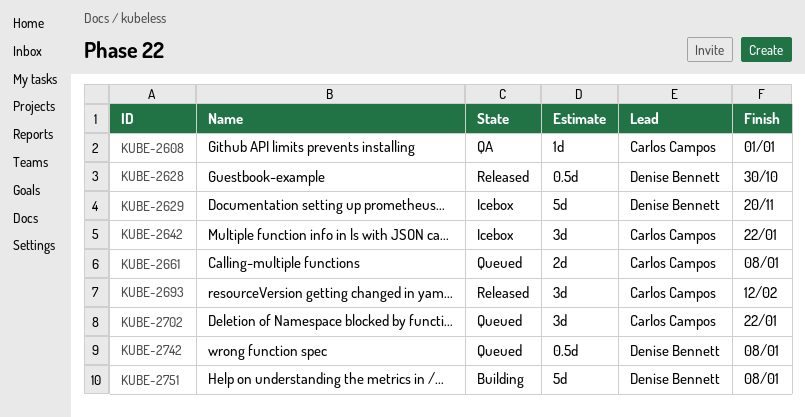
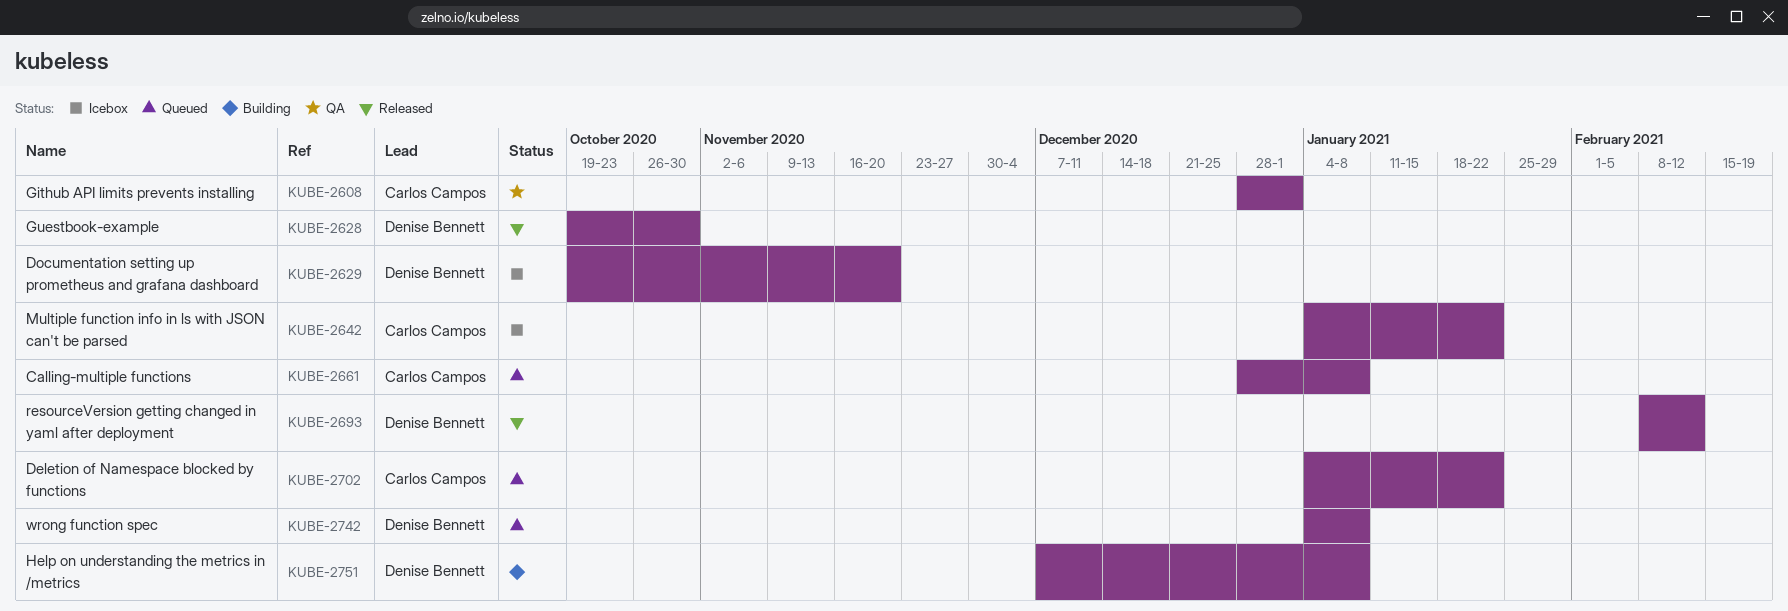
KUBE-2693, owner: Carlos Campos -> Denise Bennett

